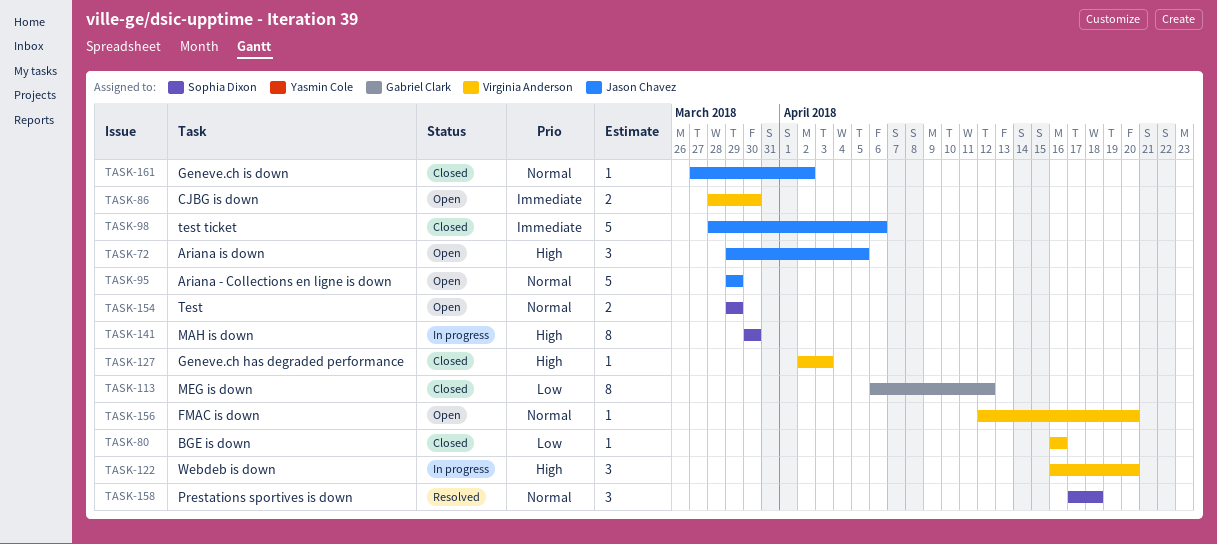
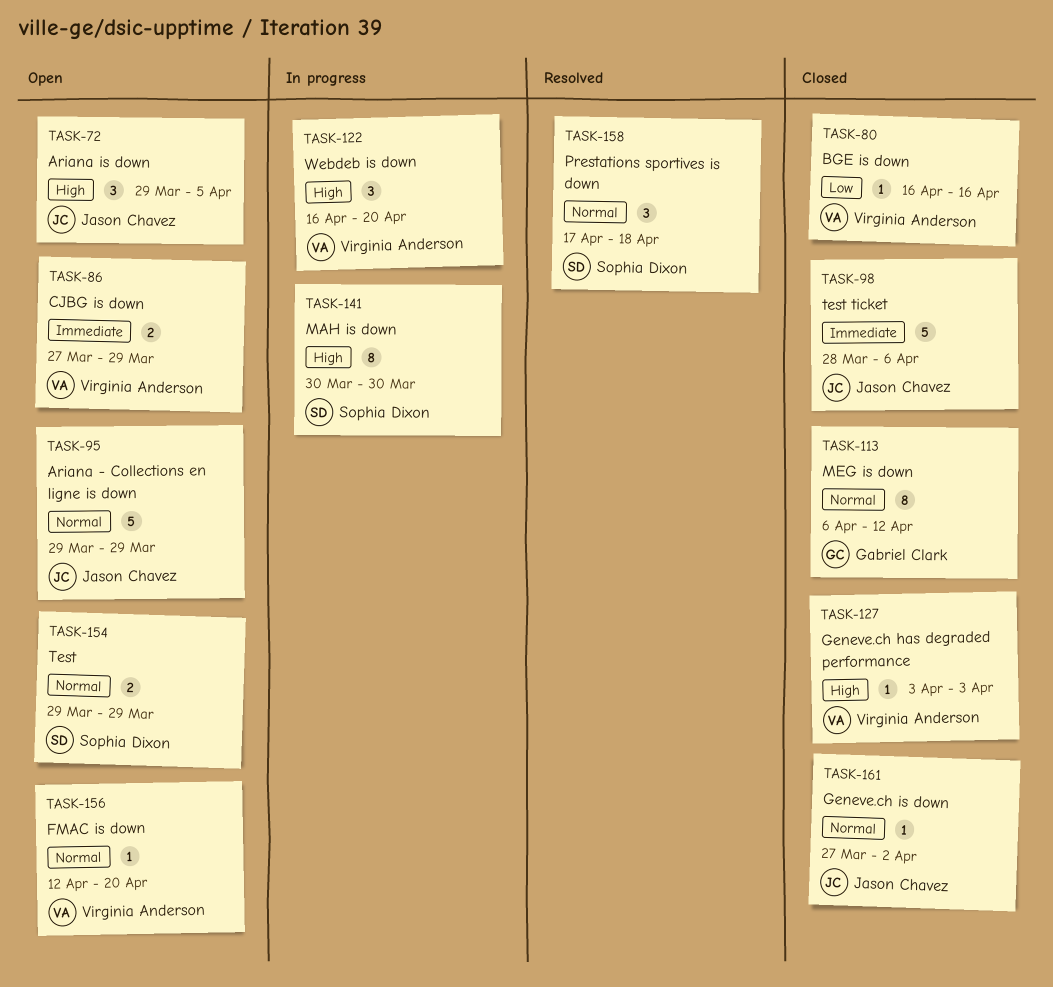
TASK-86, start: Mar 28 -> Mar 27
TASK-86, due: Mar 30 -> Mar 29
TASK-113, priority: Low -> Normal
TASK-127, start: Apr 2 -> Apr 3

